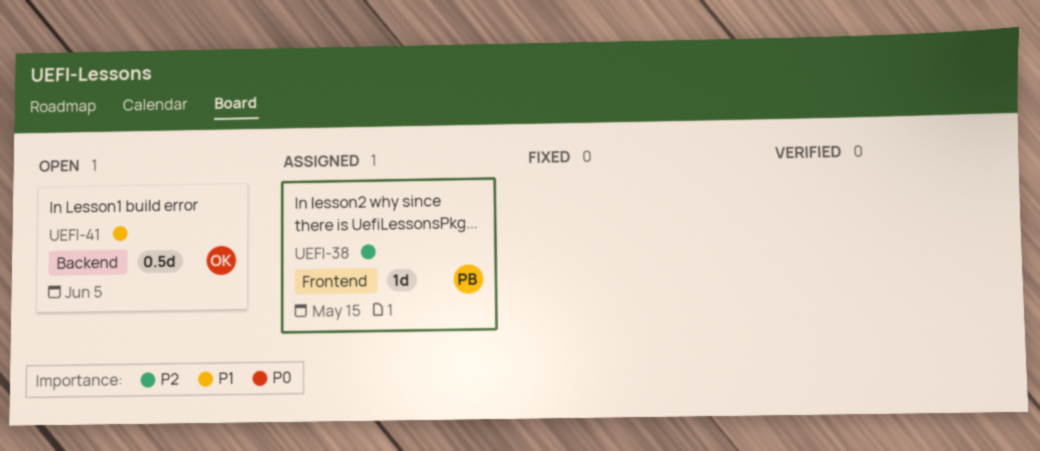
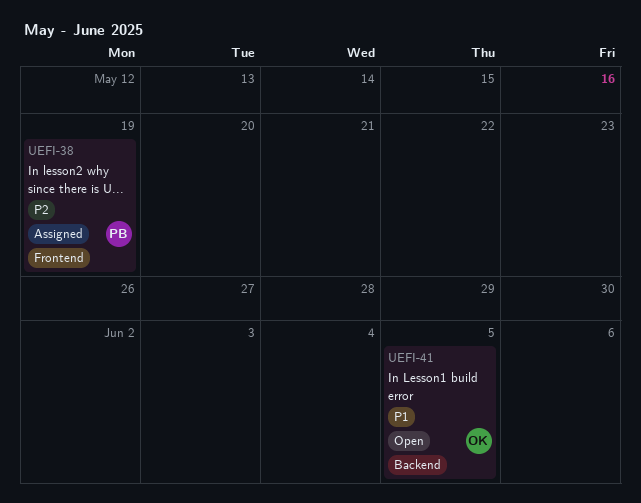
UEFI-38, due: May 15 -> May 19

